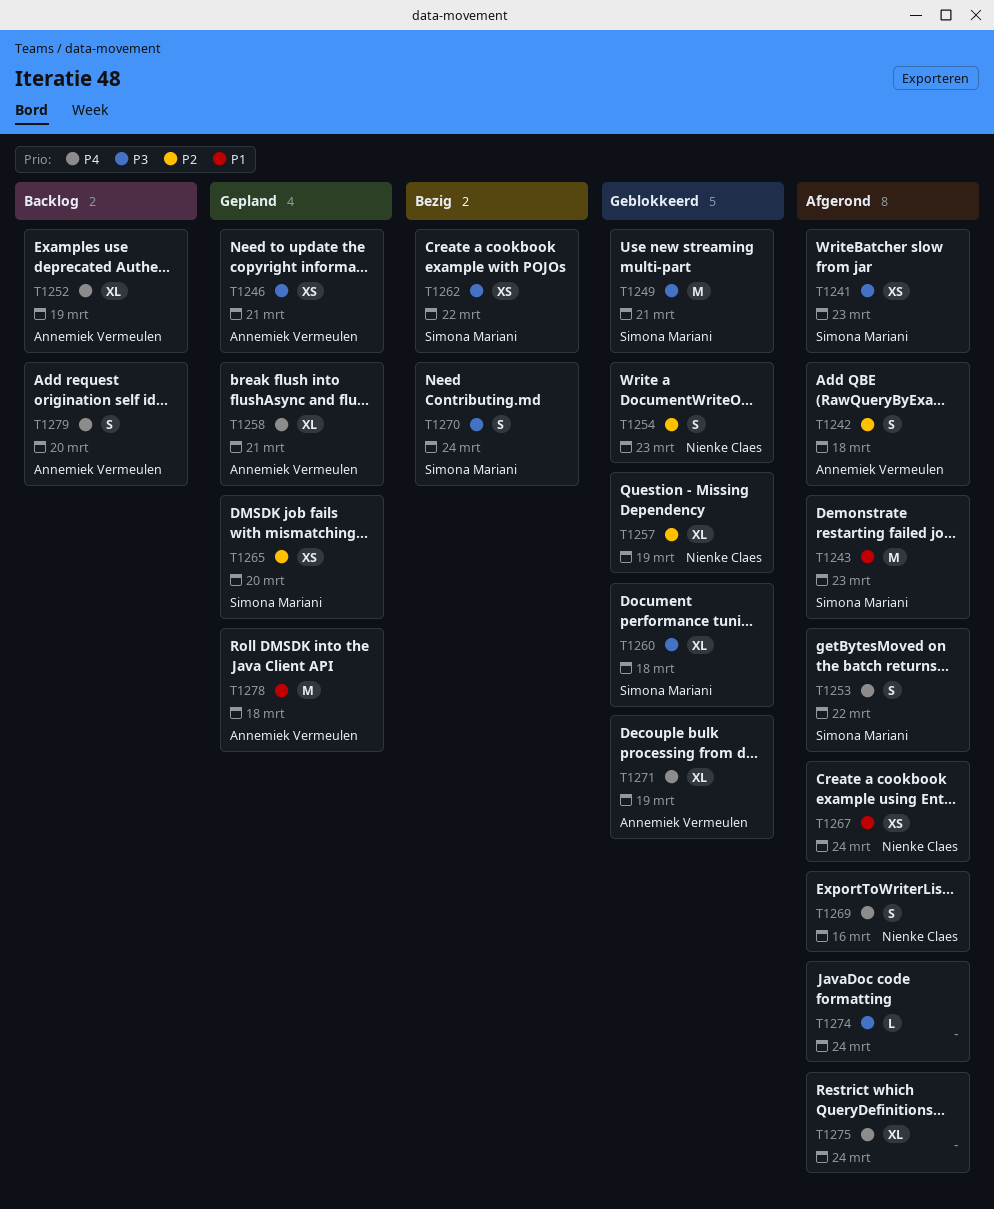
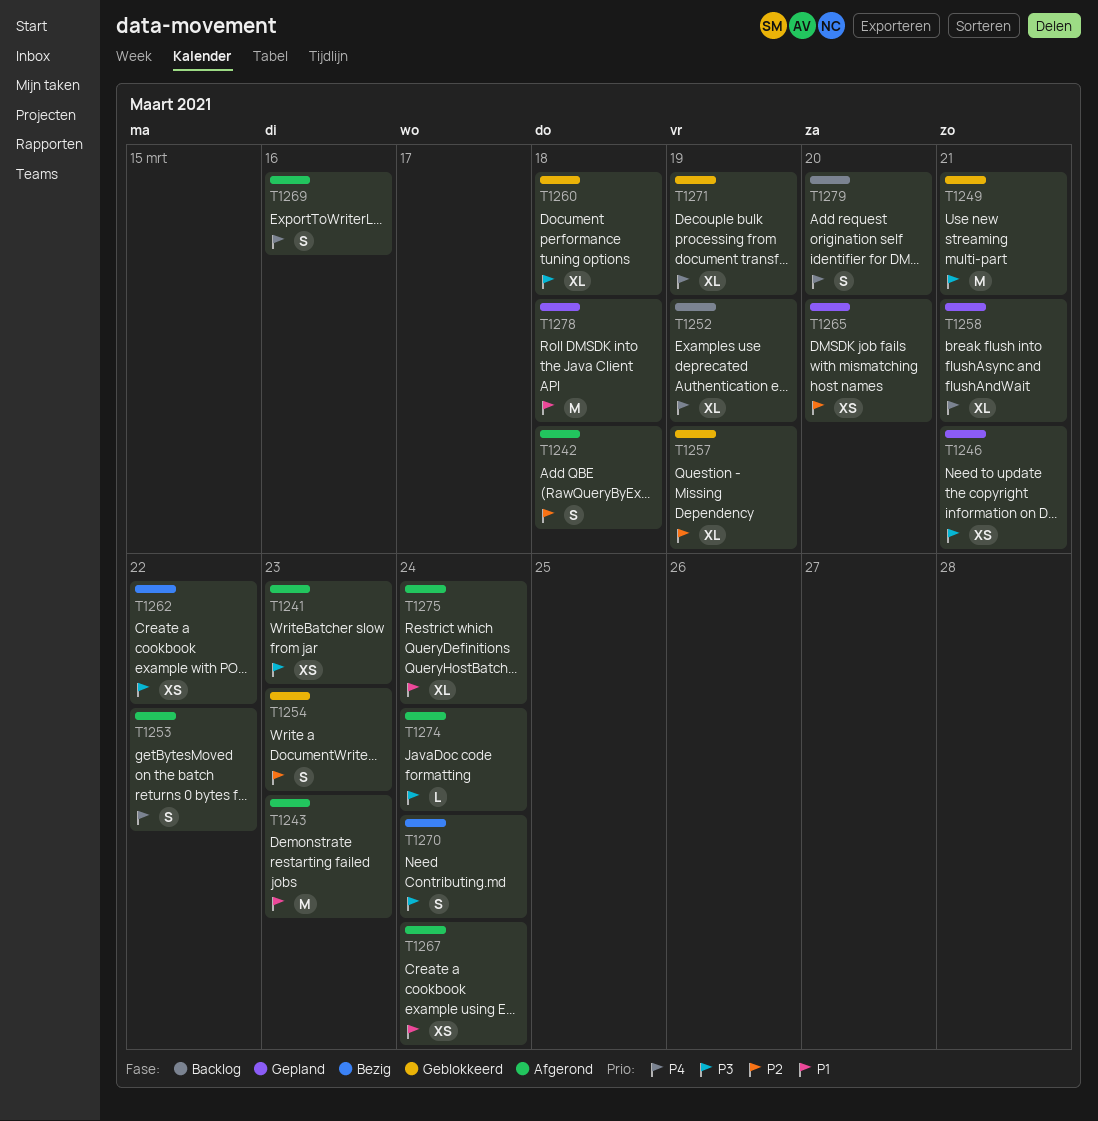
T1275, priority: P4 -> P1

